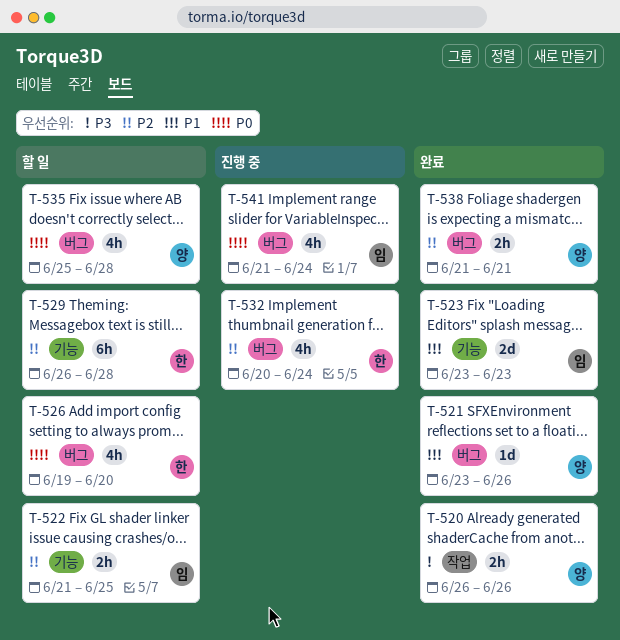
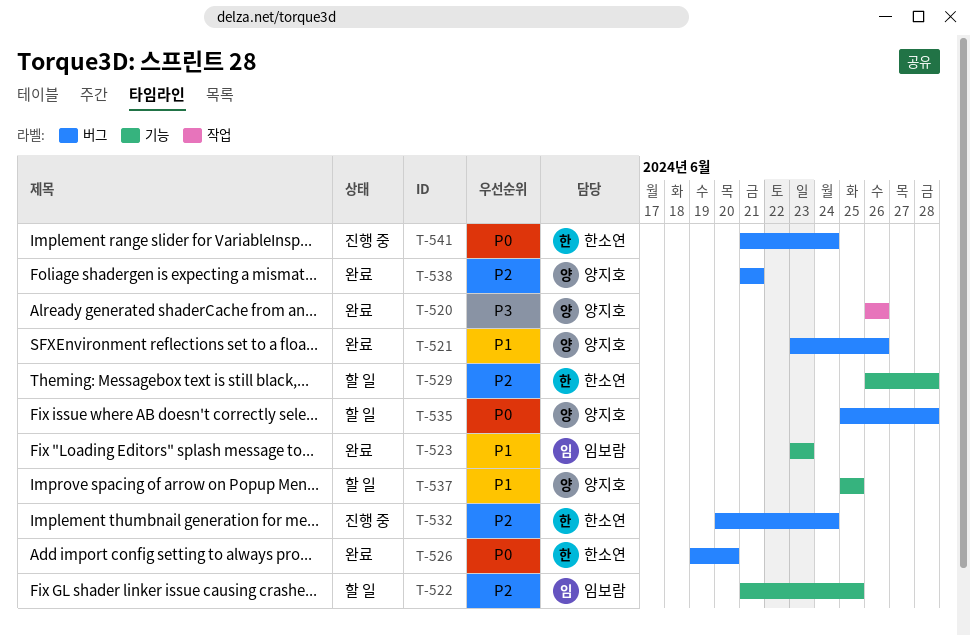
T-526, status: 할 일 -> 완료
T-537: none -> present
T-541, owner: 임보람 -> 한소연

